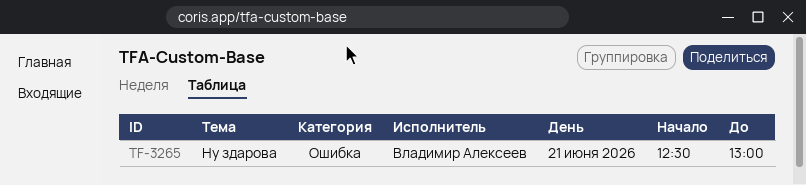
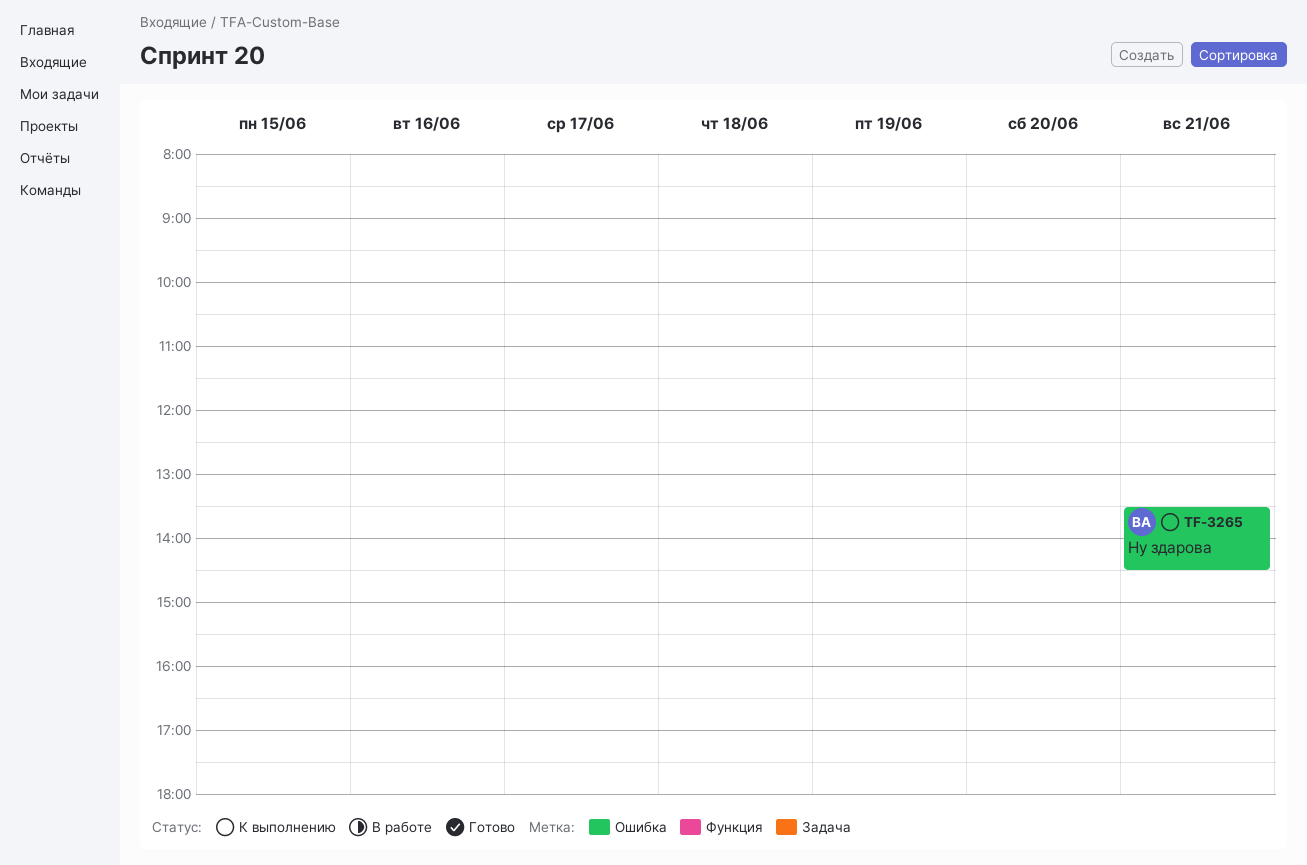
TF-3265, begins: 12:30 -> 13:30
TF-3265, ends: 13:00 -> 14:30

